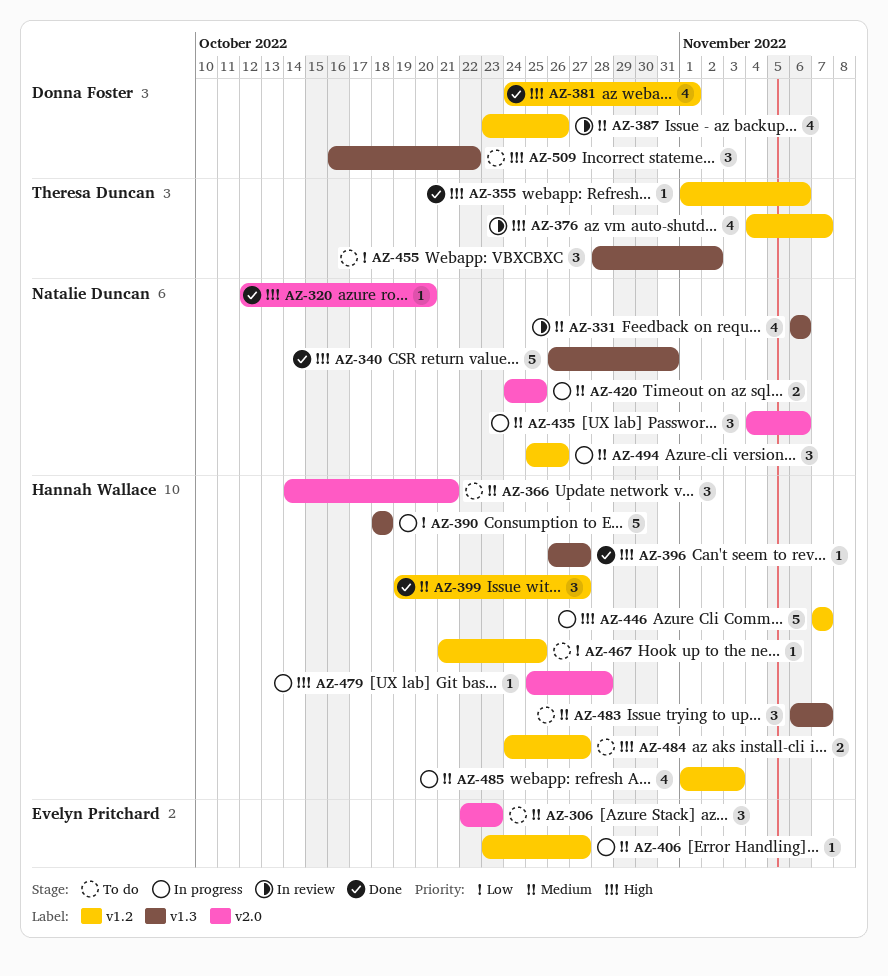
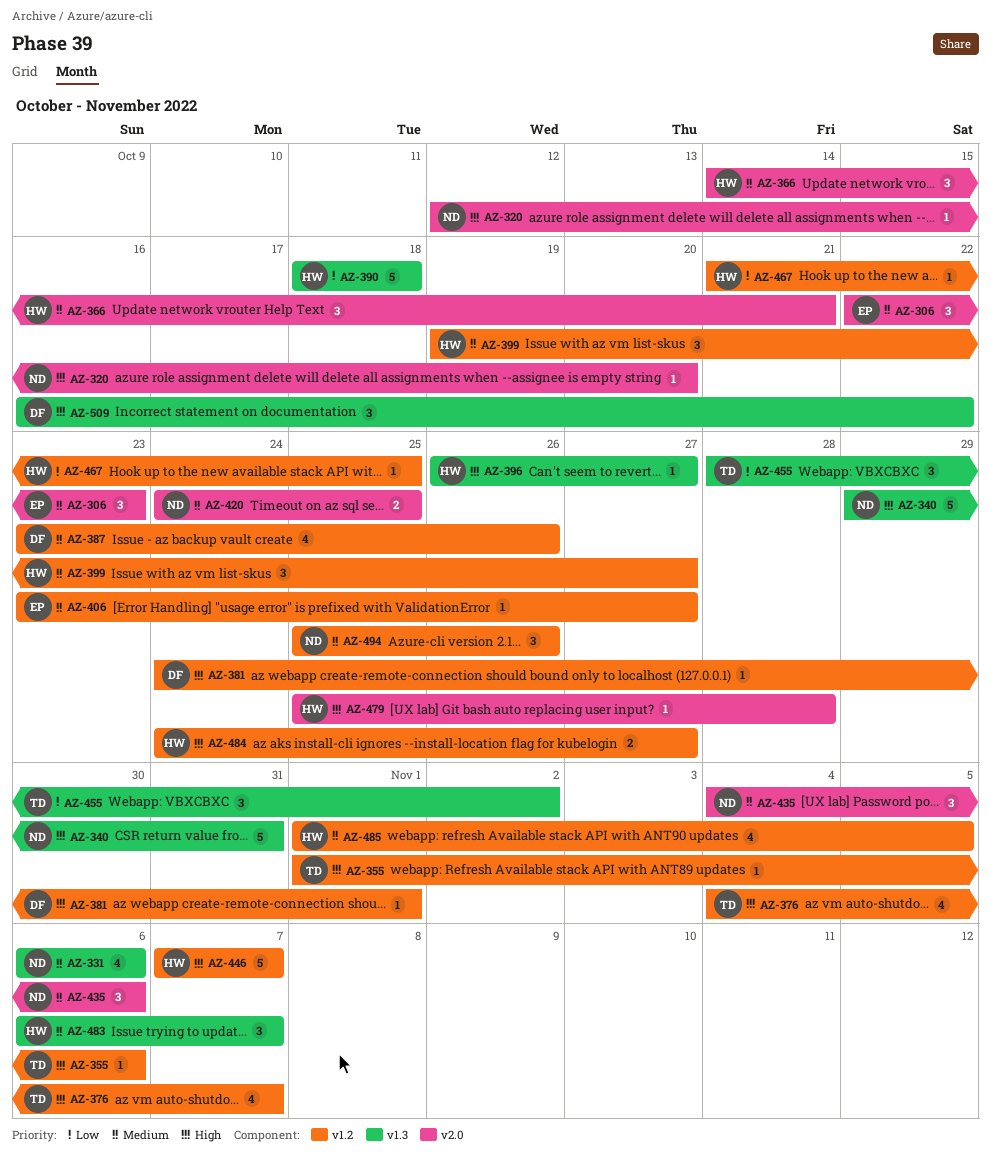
AZ-340, start: Oct 26 -> Oct 29
AZ-381, estimate: 4 -> 1
AZ-485, due: Nov 3 -> Nov 5

